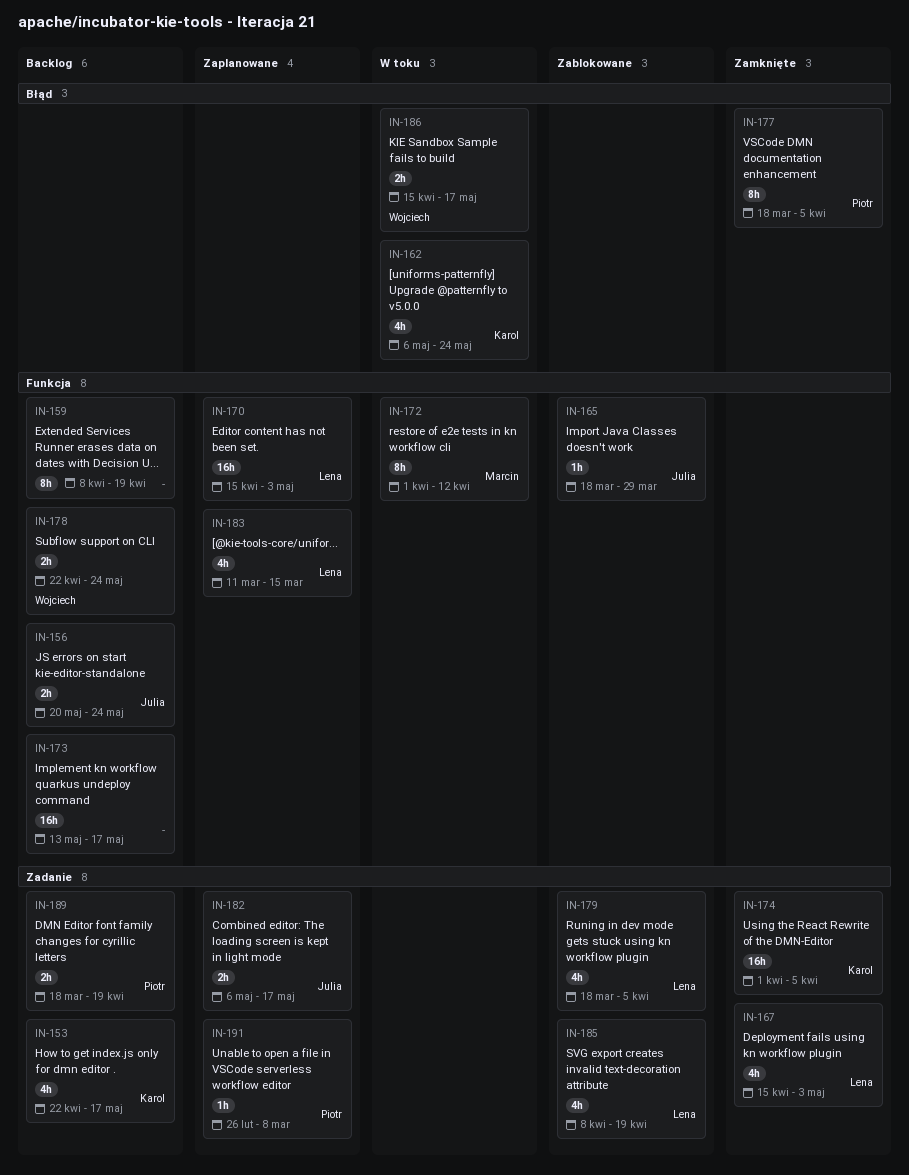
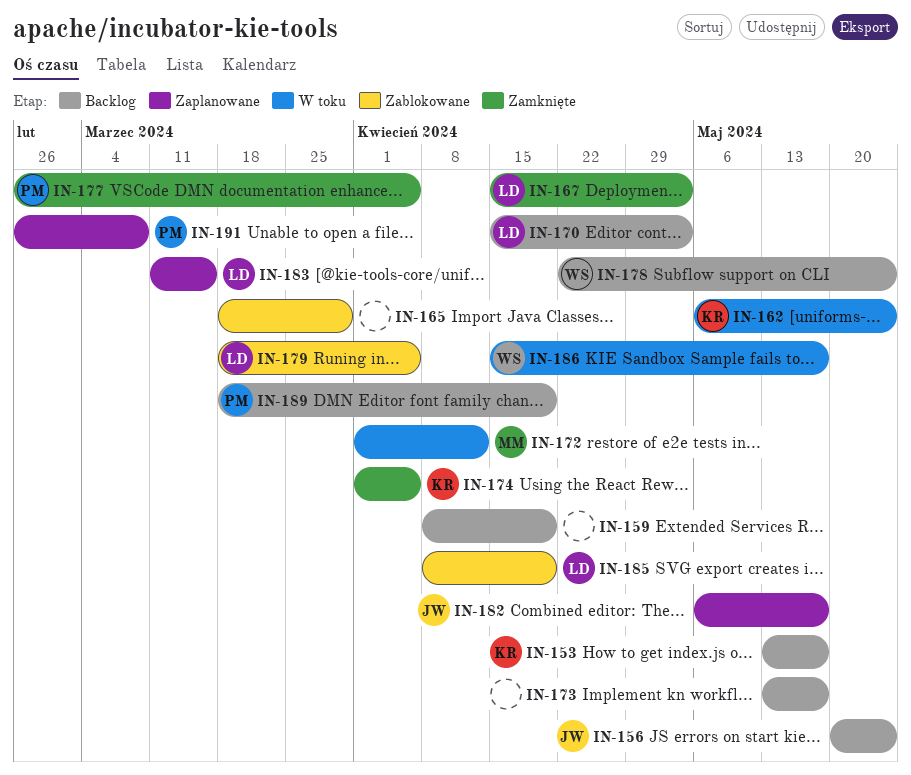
IN-153, start: Apr 22 -> May 13
IN-165, owner: Julia -> none
IN-170, status: Zaplanowane -> Backlog
IN-177, start: Mar 18 -> Feb 26

